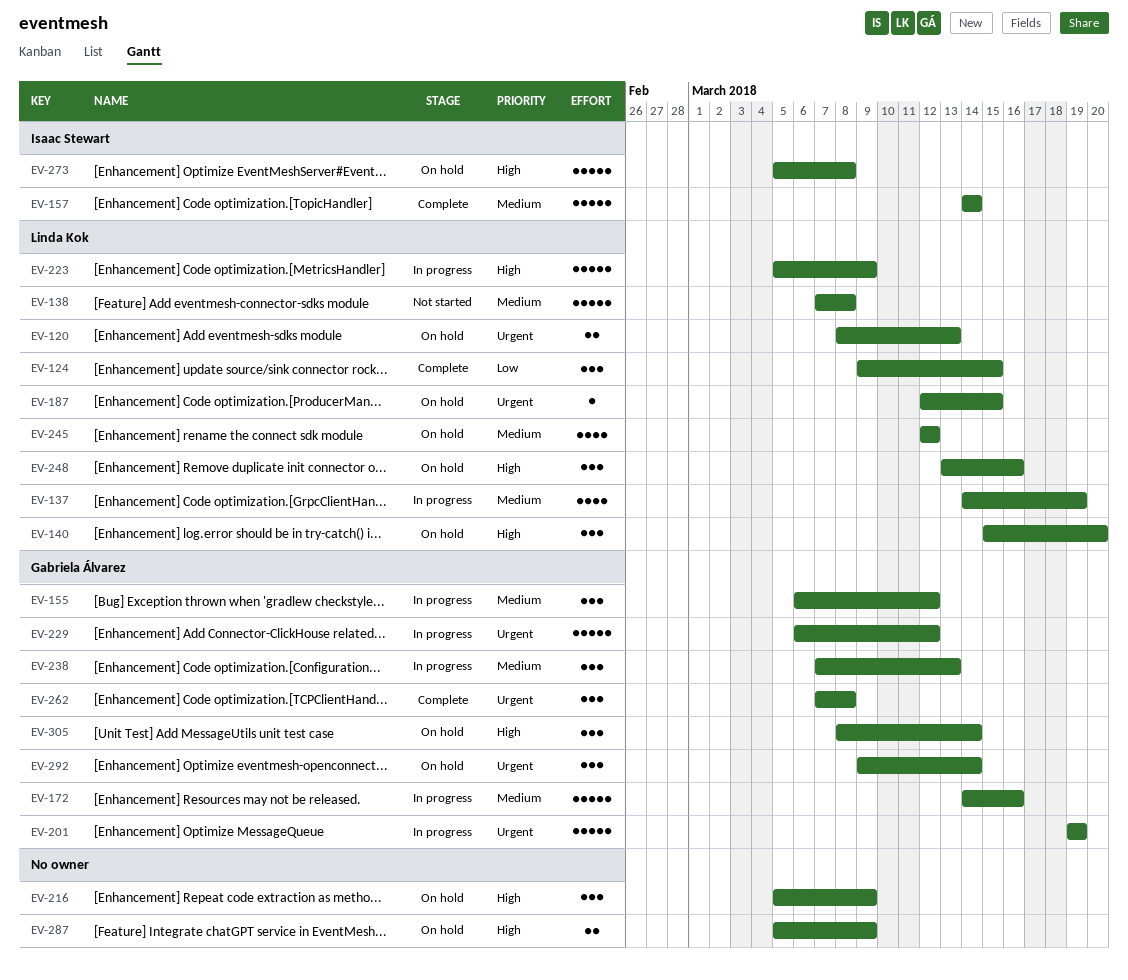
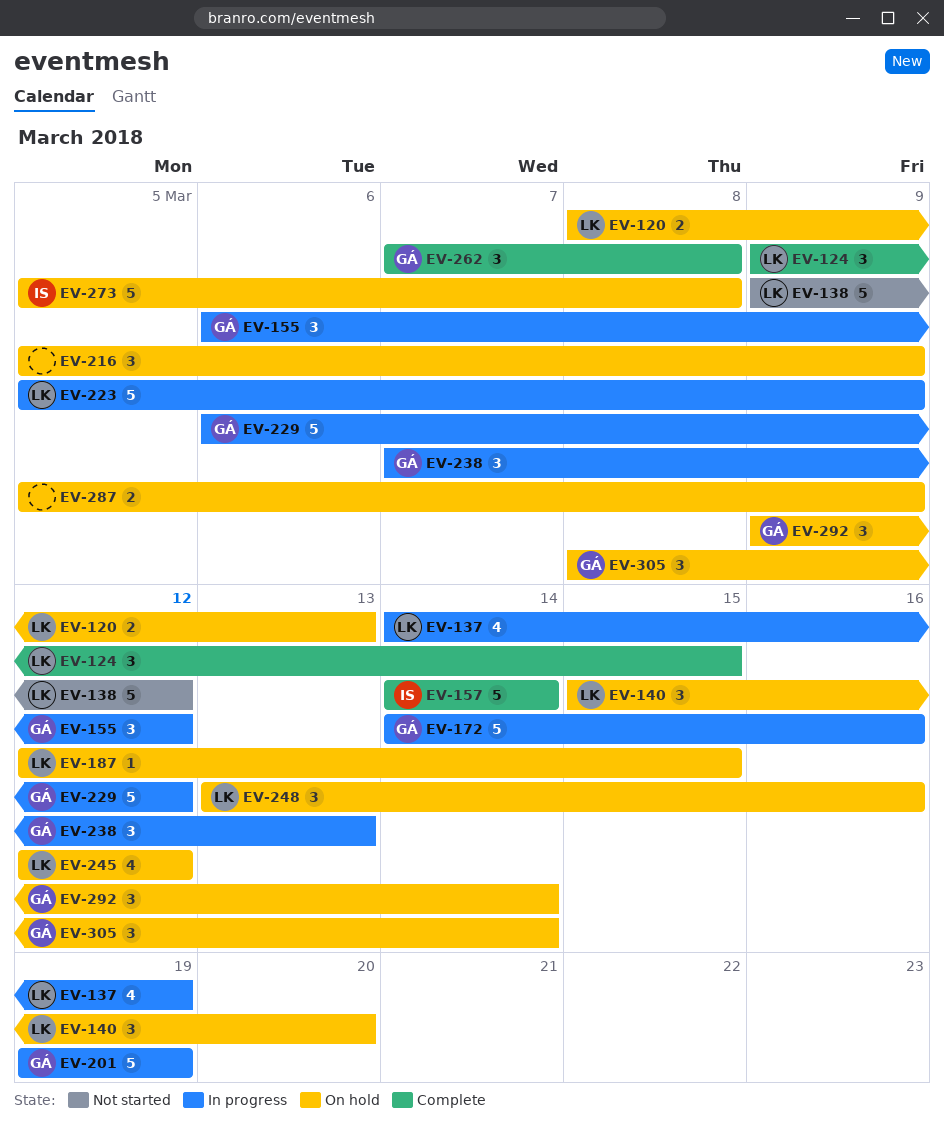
EV-138, start: Mar 7 -> Mar 9
EV-138, due: Mar 8 -> Mar 12

